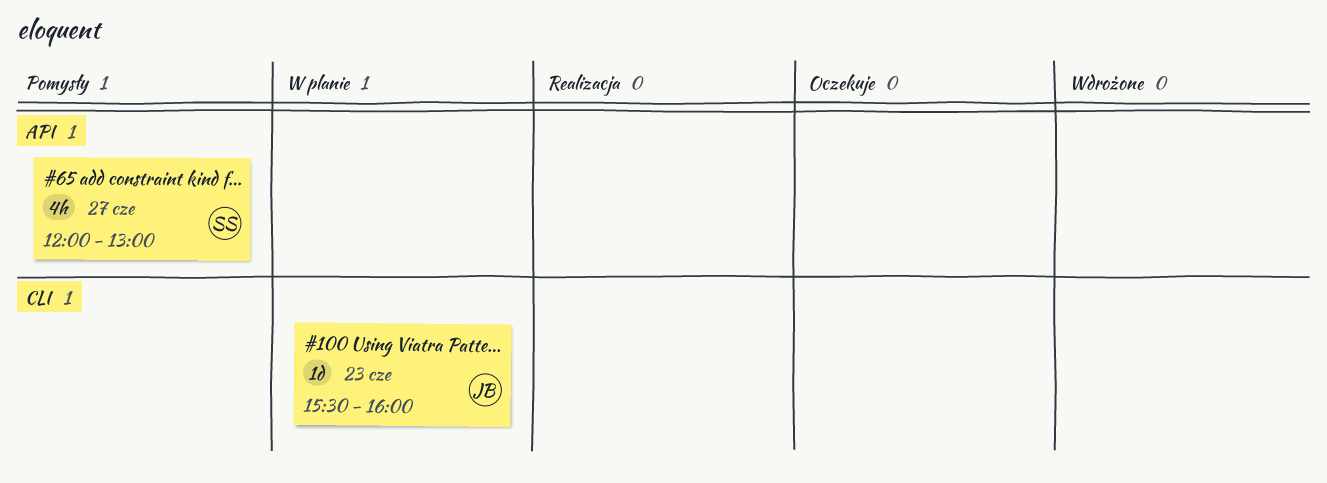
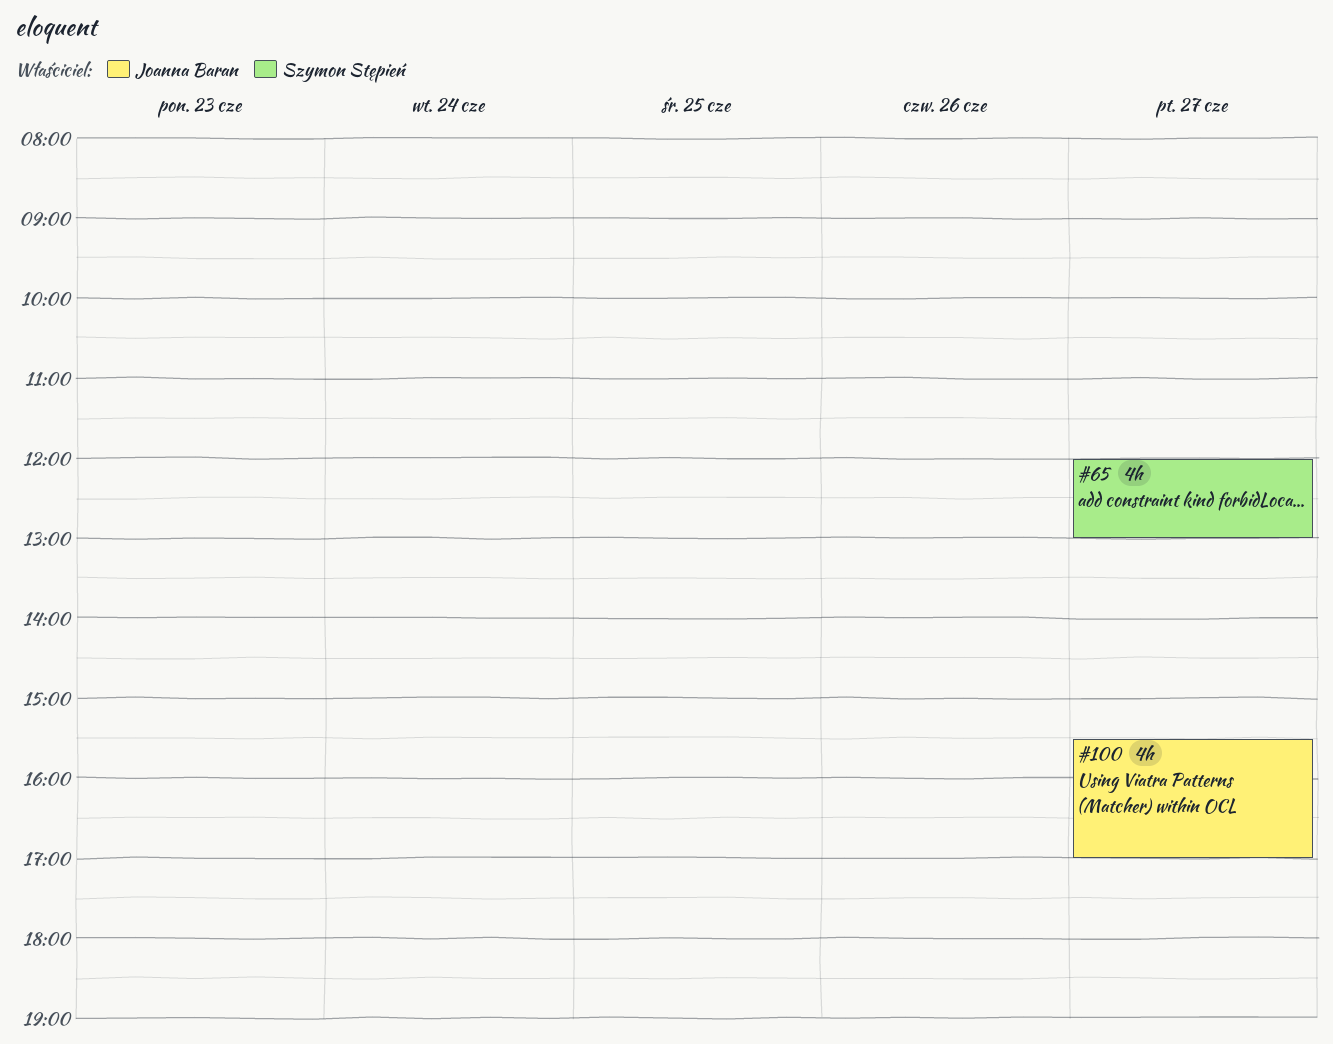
#100, estimate: 1d -> 4h
#100, day: Jun 23 -> Jun 27
#100, ends: 16:00 -> 17:00

